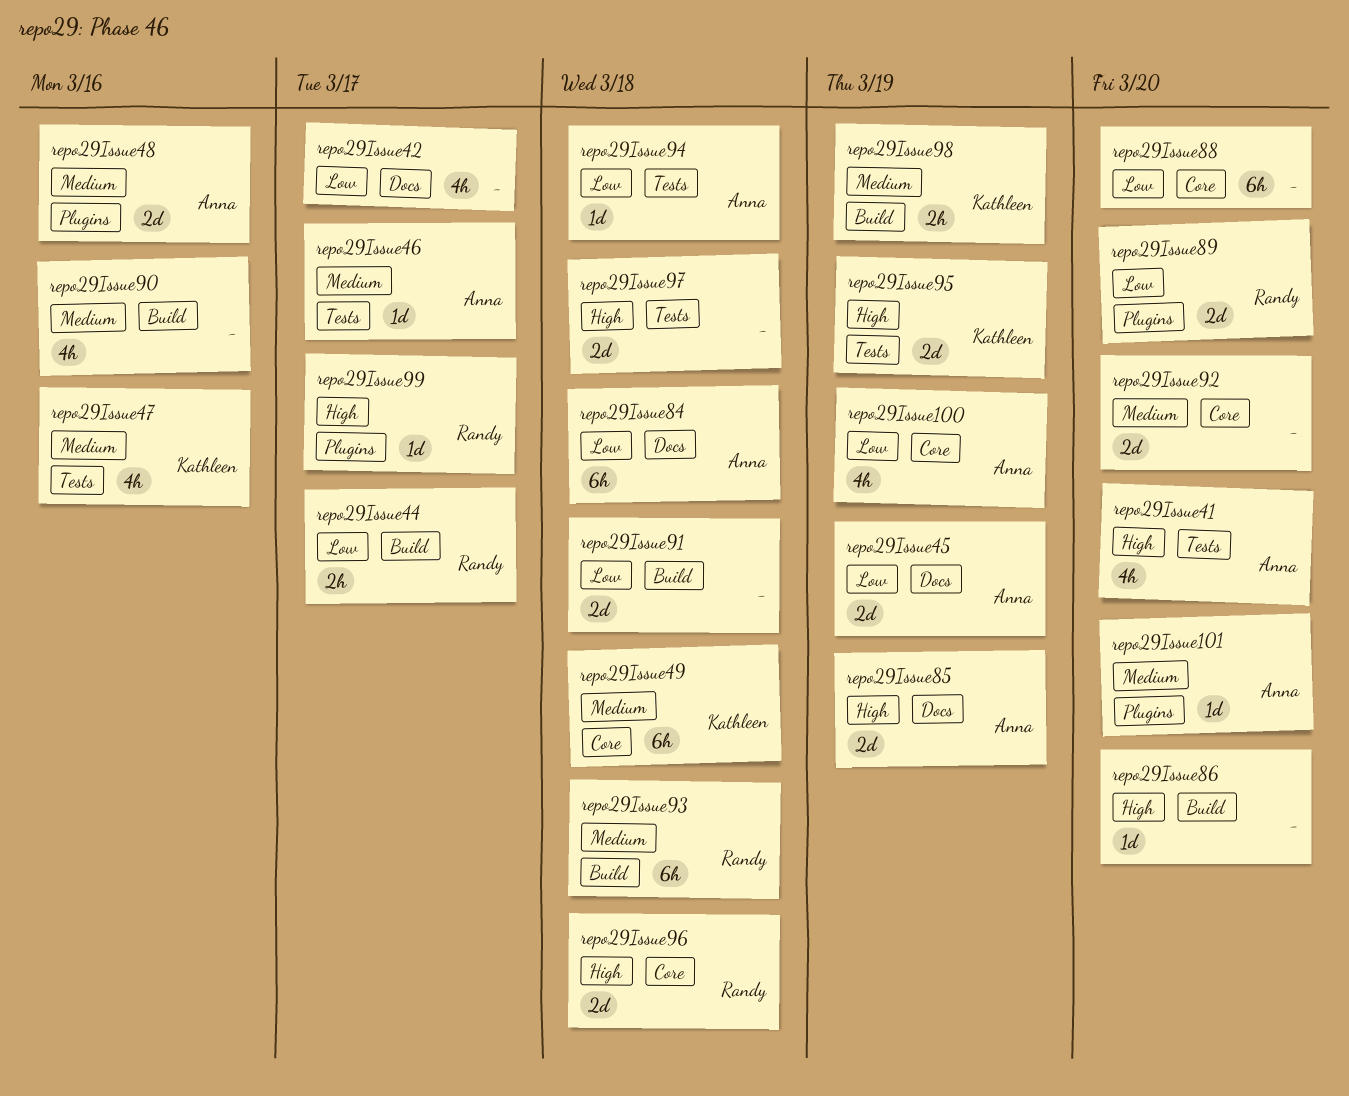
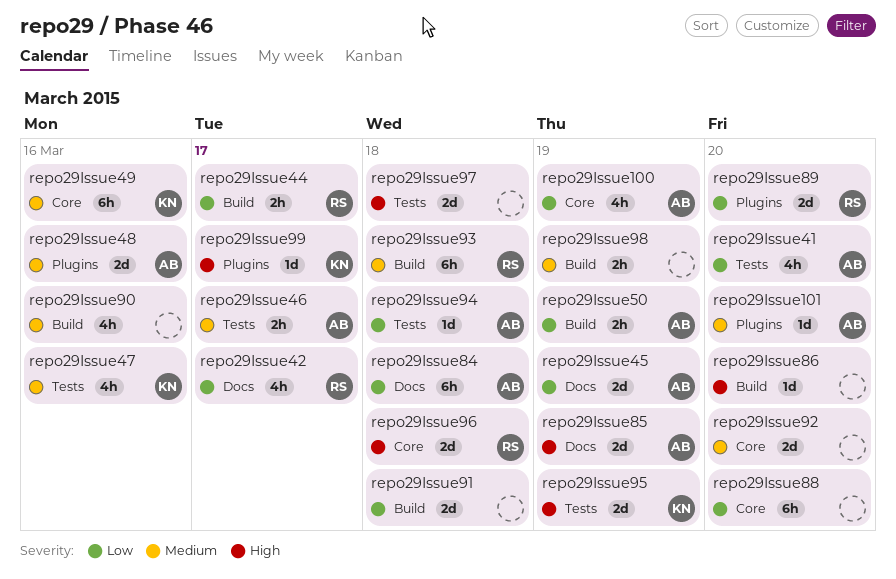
repo29Issue41, priority: High -> Low
repo29Issue42, owner: none -> Randy
repo29Issue46, estimate: 1d -> 2h
repo29Issue49, due: Mar 18 -> Mar 16
repo29Issue50: none -> present
repo29Issue98, owner: Kathleen -> none
repo29Issue99, owner: Randy -> Kathleen

